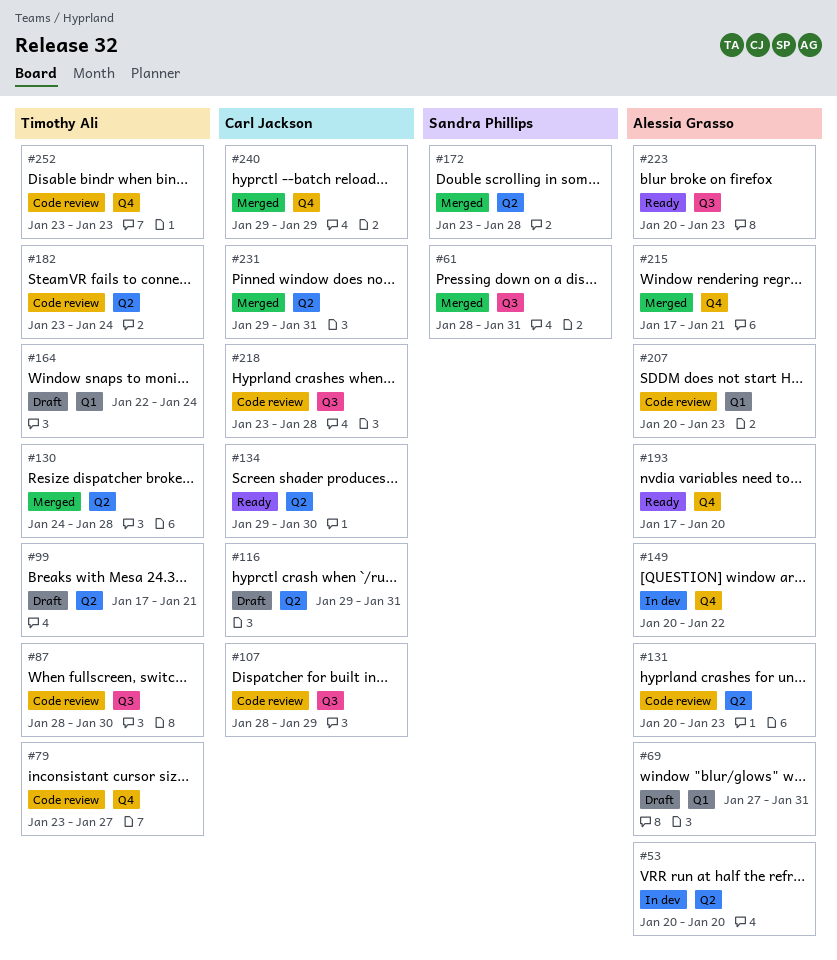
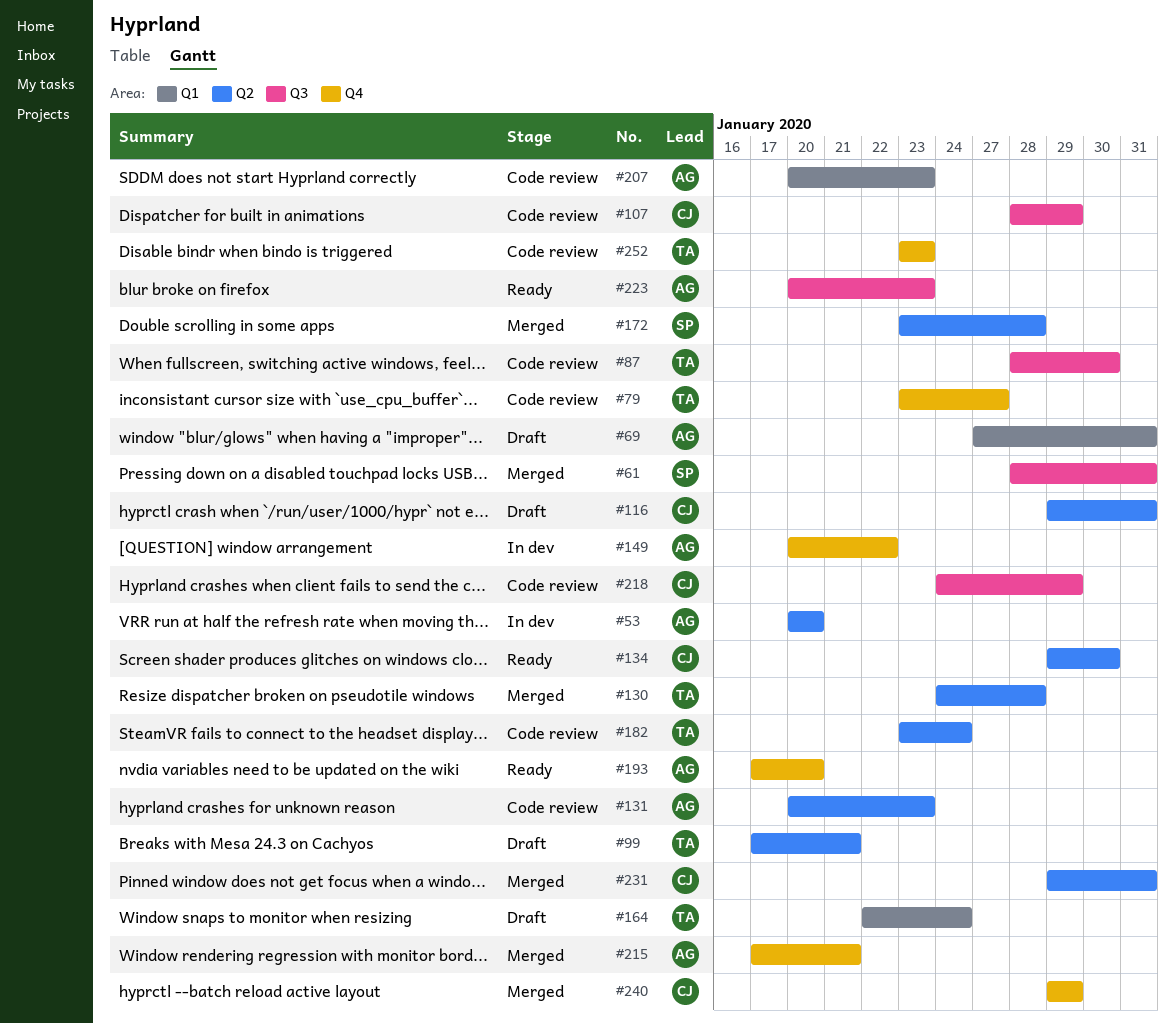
#218, start: Jan 23 -> Jan 24
#218, due: Jan 28 -> Jan 29

